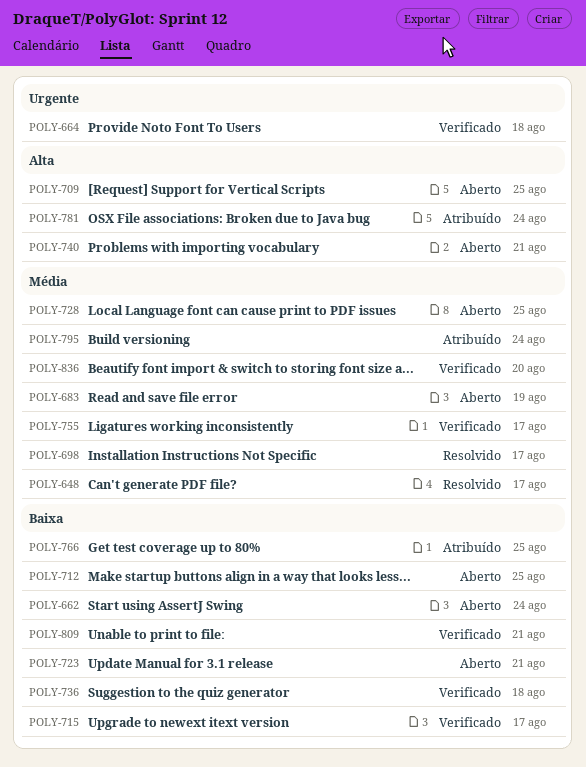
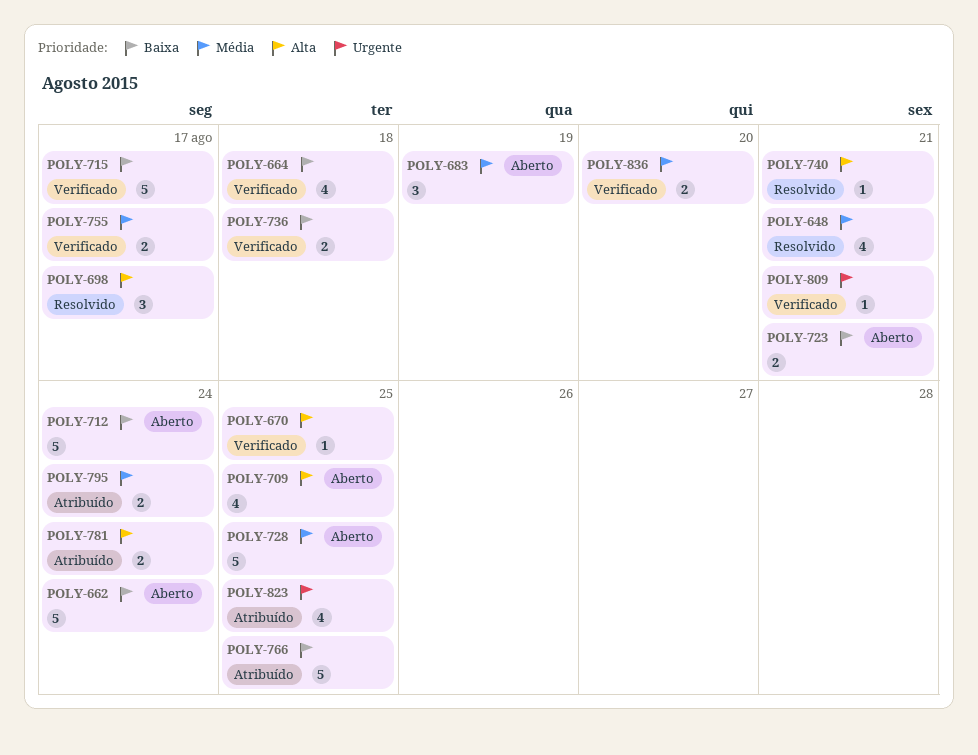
POLY-648, due: Aug 17 -> Aug 21
POLY-664, priority: Urgente -> Baixa
POLY-670: none -> present
POLY-698, priority: Média -> Alta
POLY-712, due: Aug 25 -> Aug 24
POLY-740, status: Aberto -> Resolvido
POLY-809, priority: Baixa -> Urgente
POLY-823: none -> present

